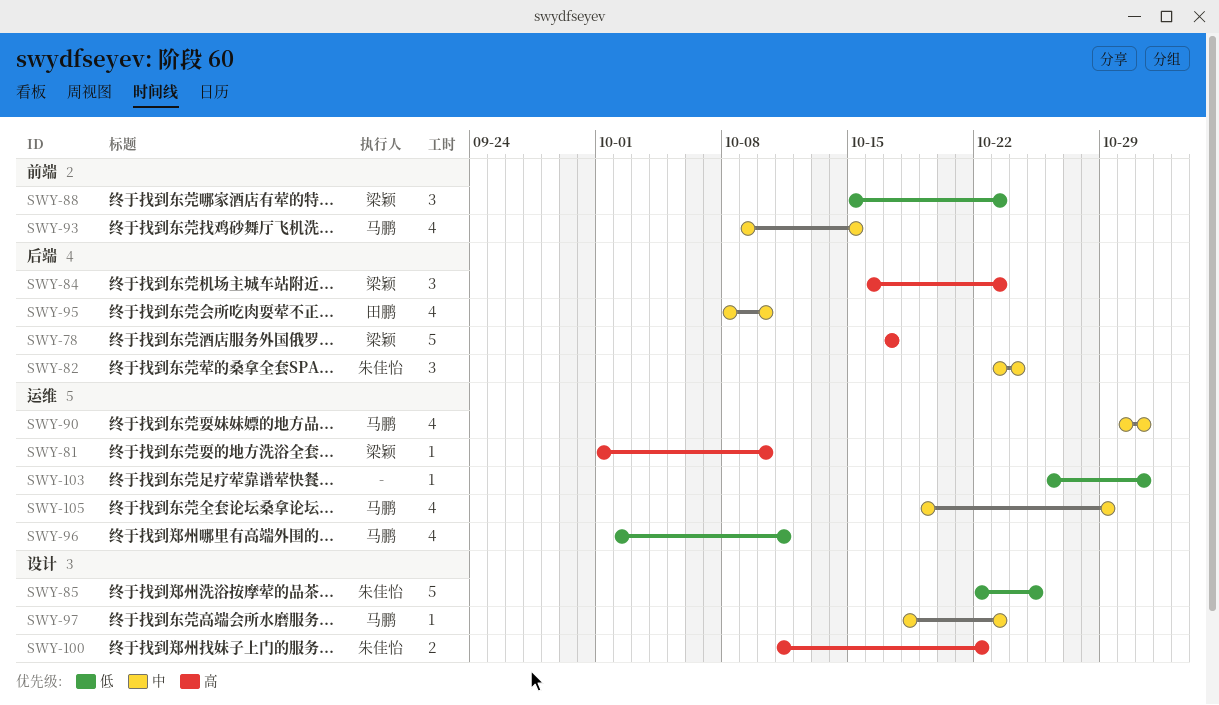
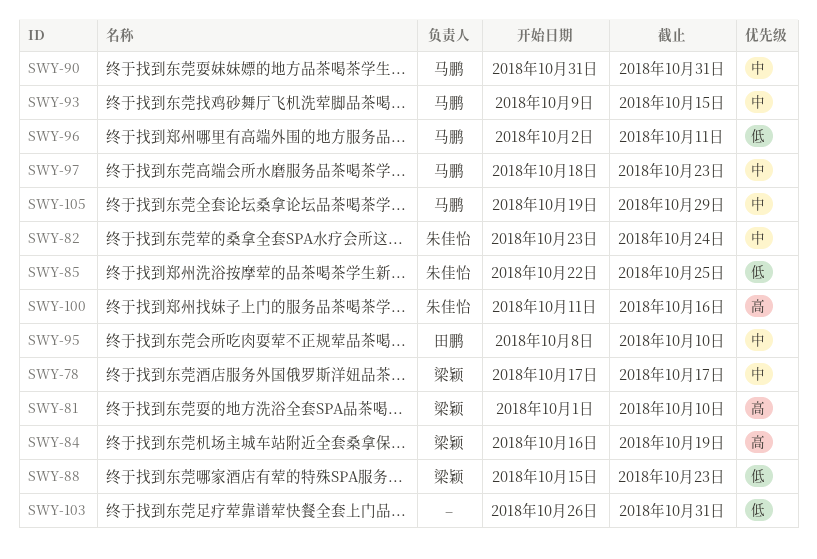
SWY-78, priority: 高 -> 中
SWY-84, due: Oct 23 -> Oct 19
SWY-90, start: Oct 30 -> Oct 31
SWY-100, due: Oct 22 -> Oct 16

